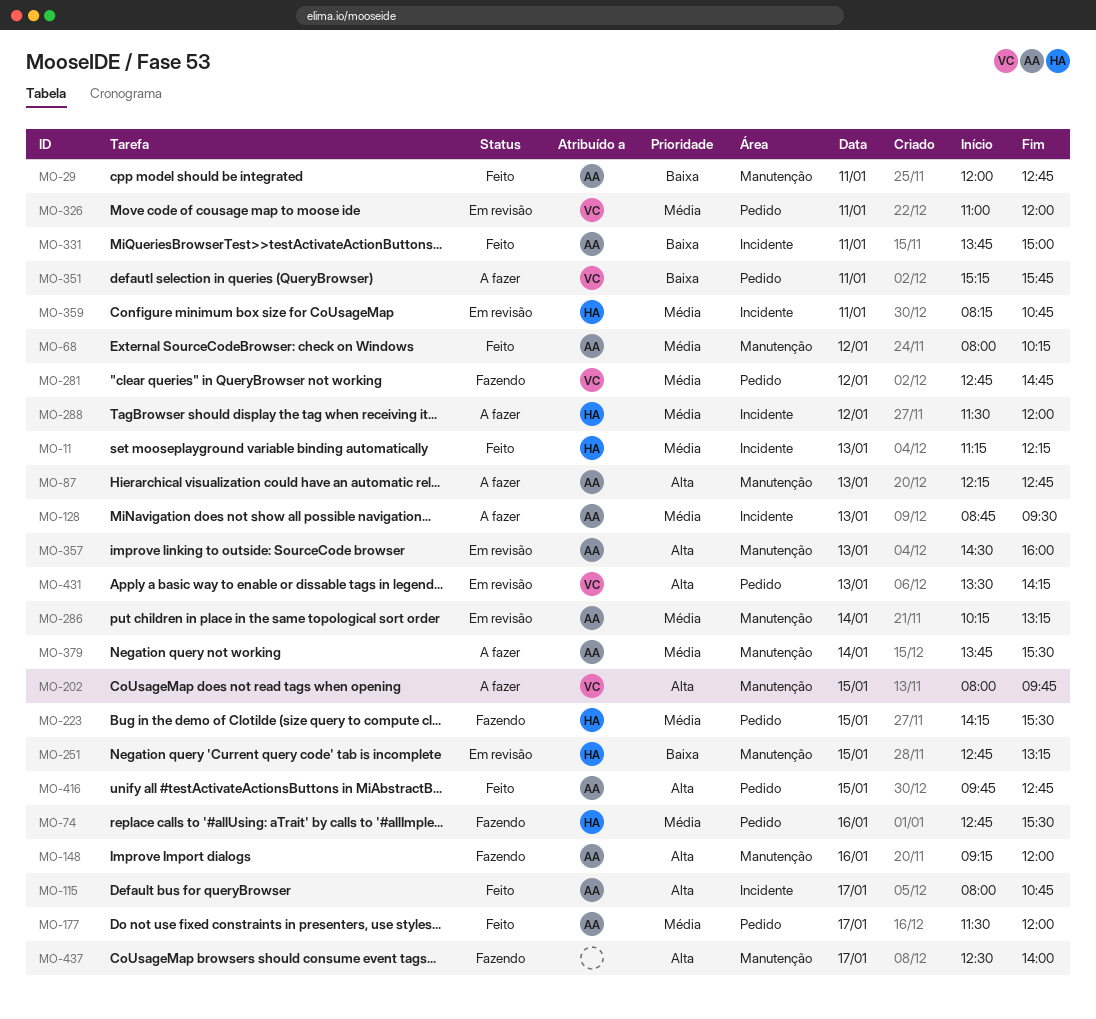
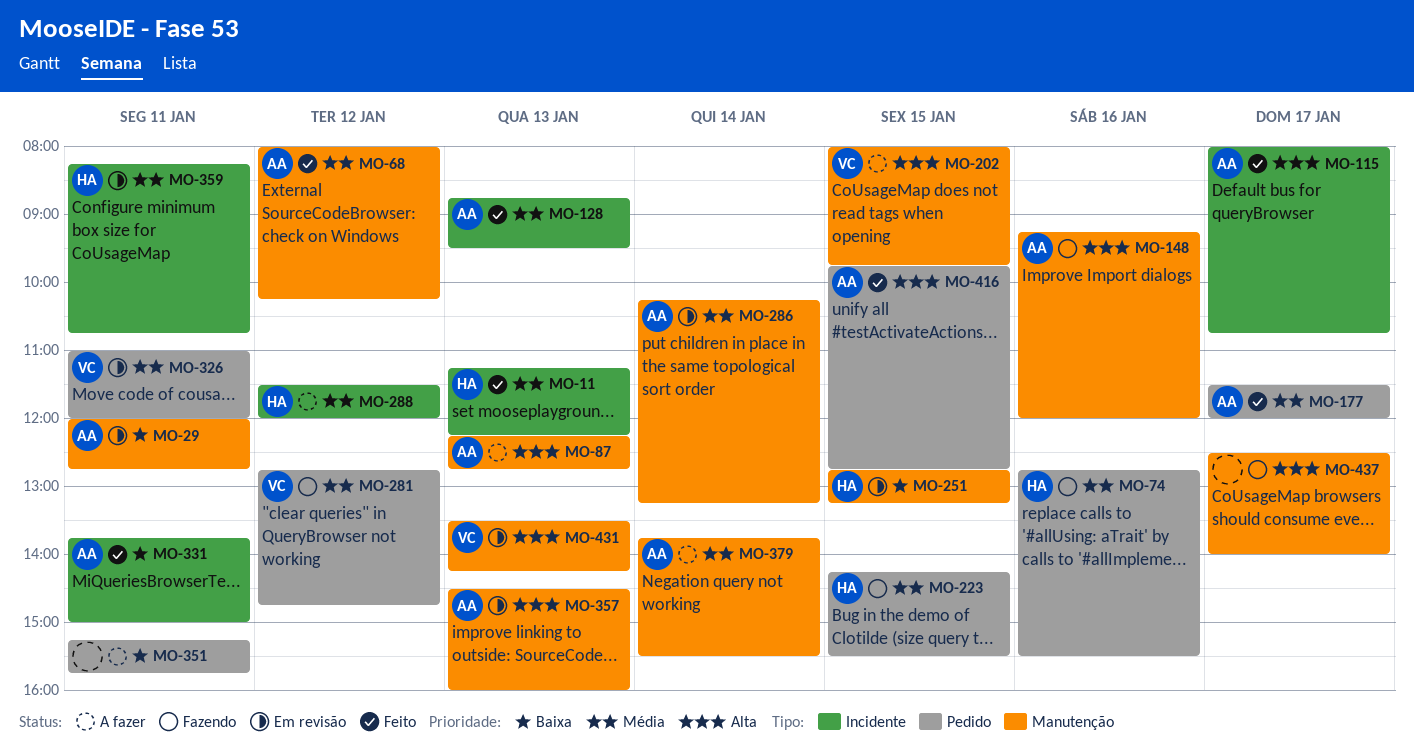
MO-29, status: Feito -> Em revisão
MO-128, status: A fazer -> Feito
MO-351, owner: VC -> none
MO-431, label: Pedido -> Manutenção

